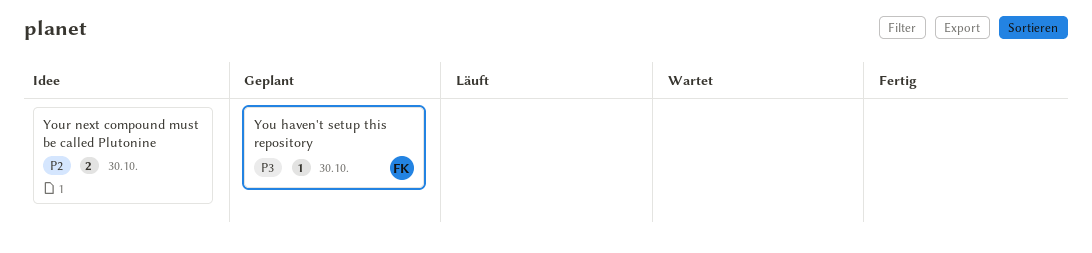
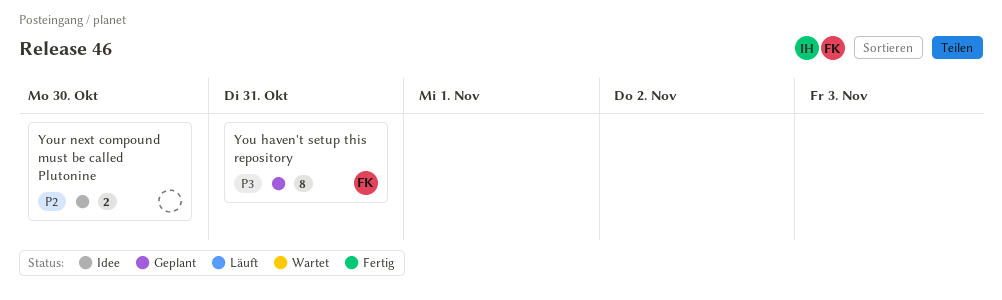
You haven't setup this repository, estimate: 1 -> 8
You haven't setup this repository, due: Oct 30 -> Oct 31

